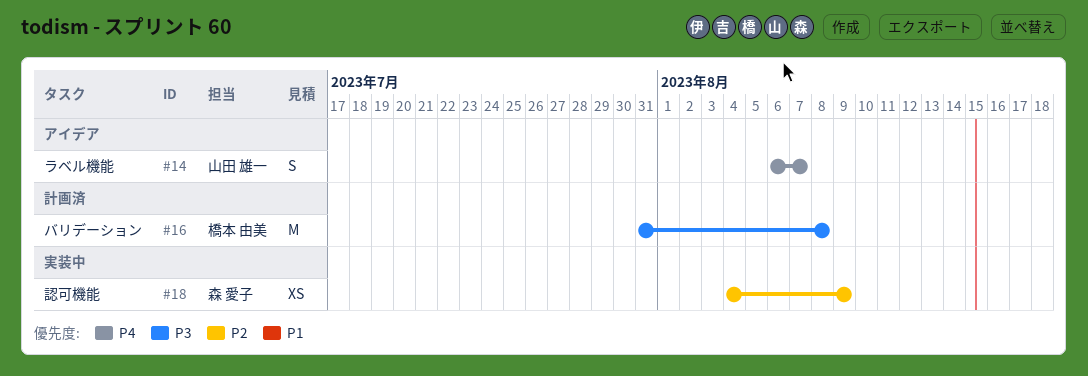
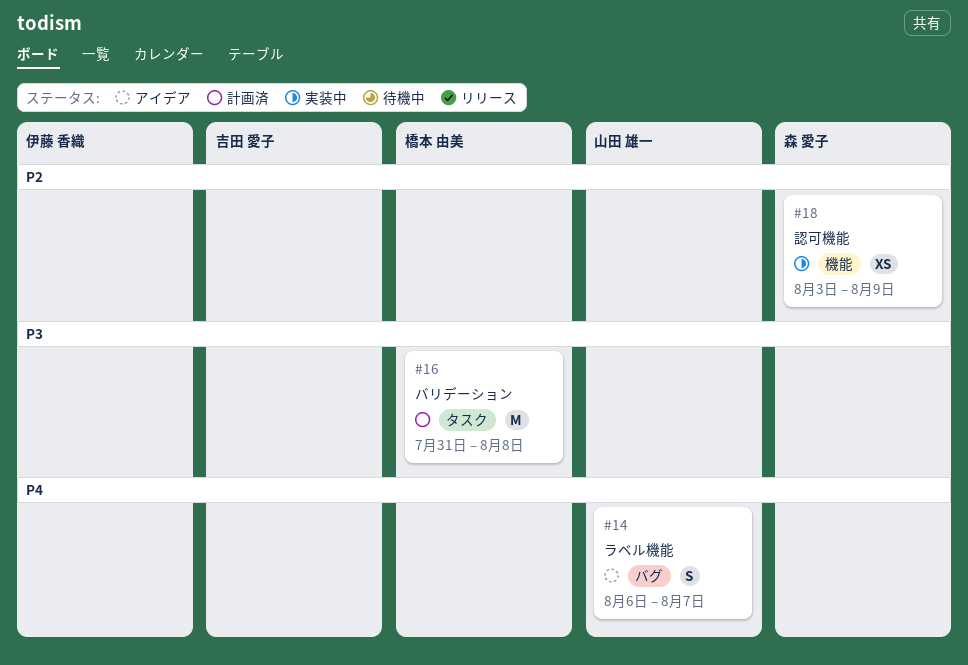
#18, start: Aug 4 -> Aug 3

